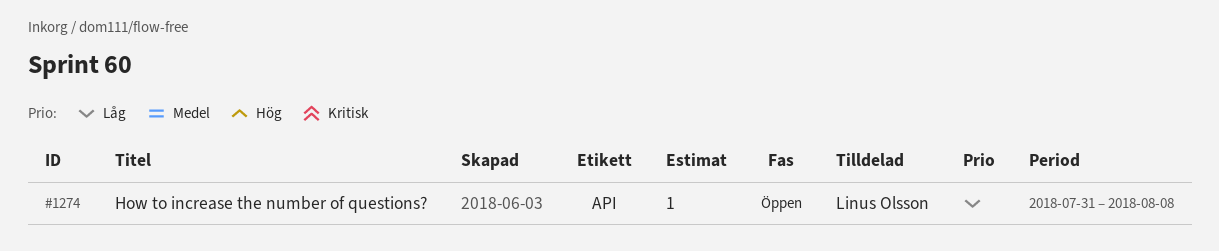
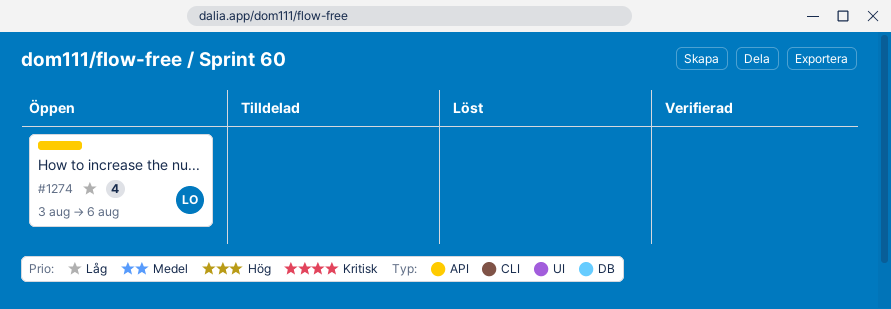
#1274, estimate: 1 -> 4
#1274, start: Jul 31 -> Aug 3
#1274, due: Aug 8 -> Aug 6

